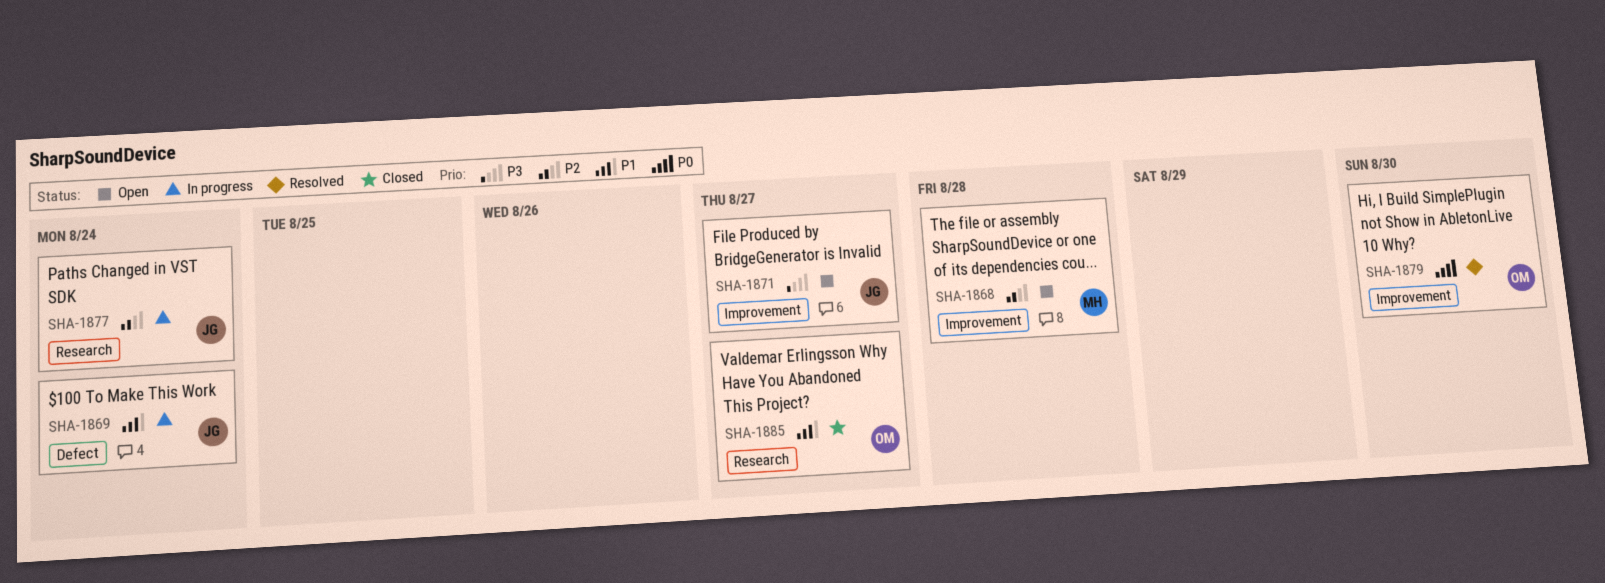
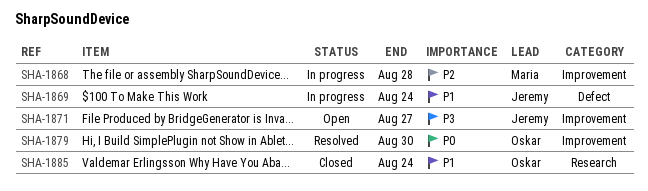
SHA-1868, status: Open -> In progress
SHA-1877: present -> none
SHA-1885, due: Aug 27 -> Aug 24

